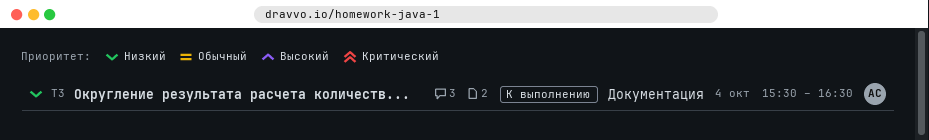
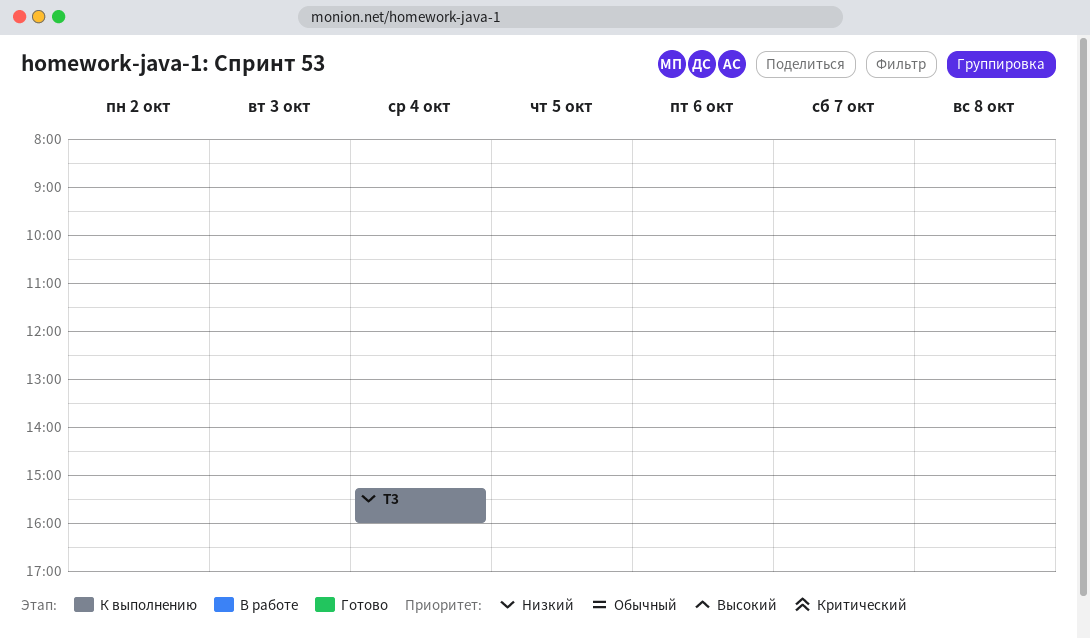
T3, begins: 15:30 -> 15:15
T3, ends: 16:30 -> 16:00

